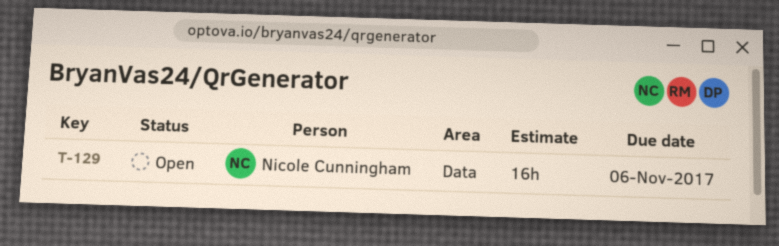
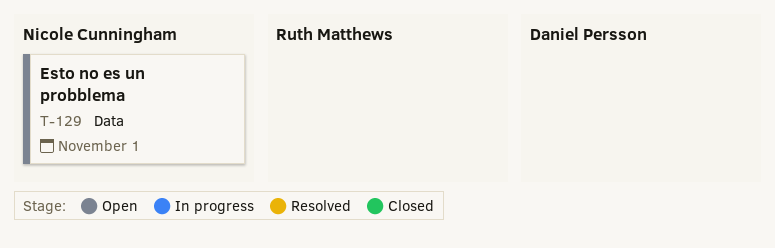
T-129, due: Nov 6 -> Nov 1

